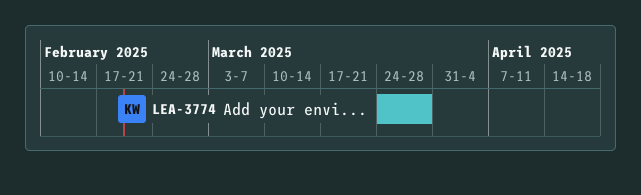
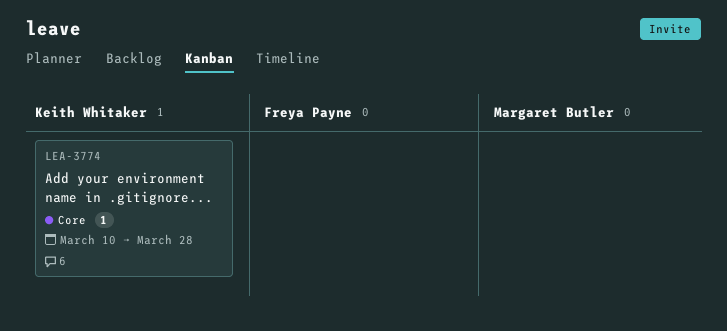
LEA-3774, start: Mar 24 -> Mar 10

